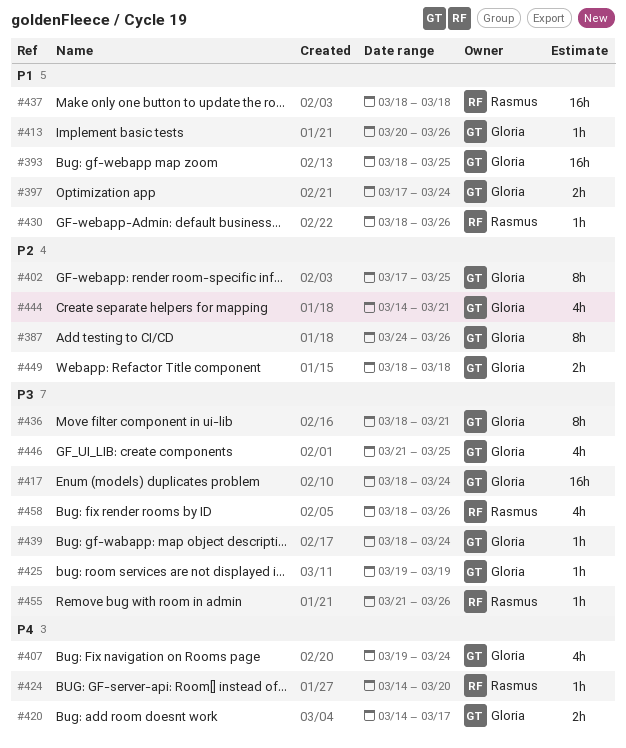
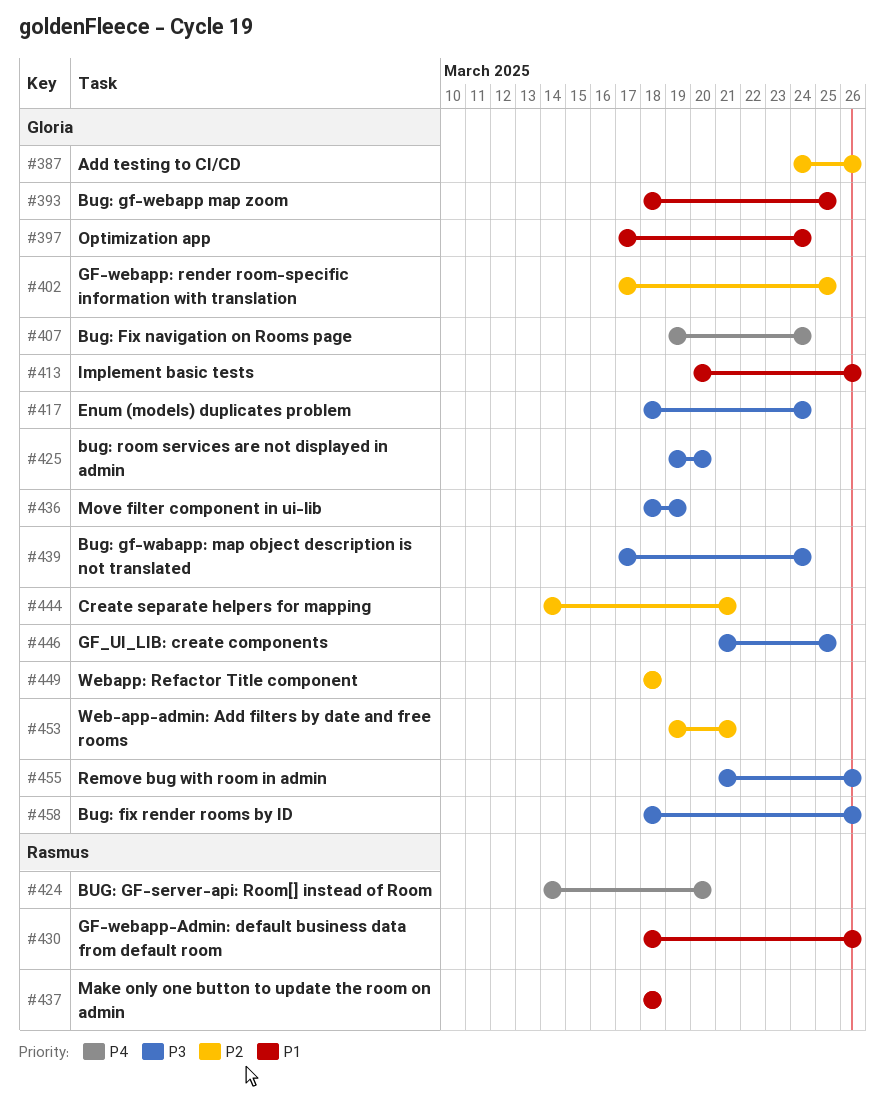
#420: present -> none
#425, due: Mar 19 -> Mar 20
#436, due: Mar 21 -> Mar 19
#439, start: Mar 18 -> Mar 17
#453: none -> present
#455, owner: Rasmus -> Gloria
#458, owner: Rasmus -> Gloria

